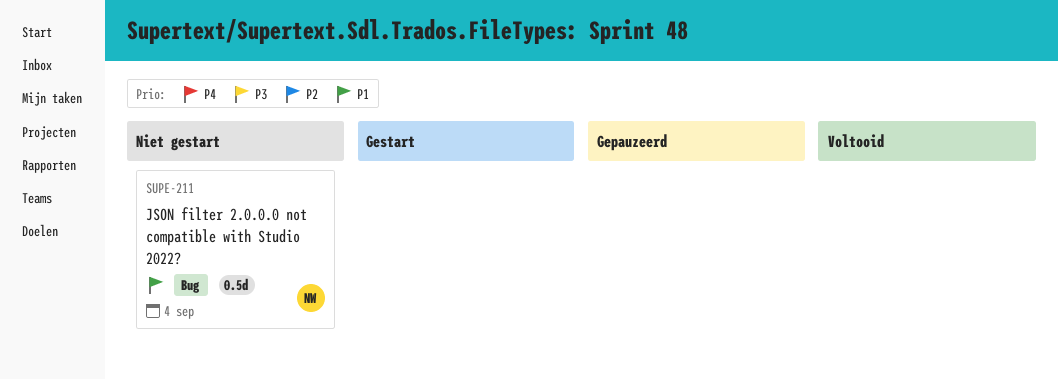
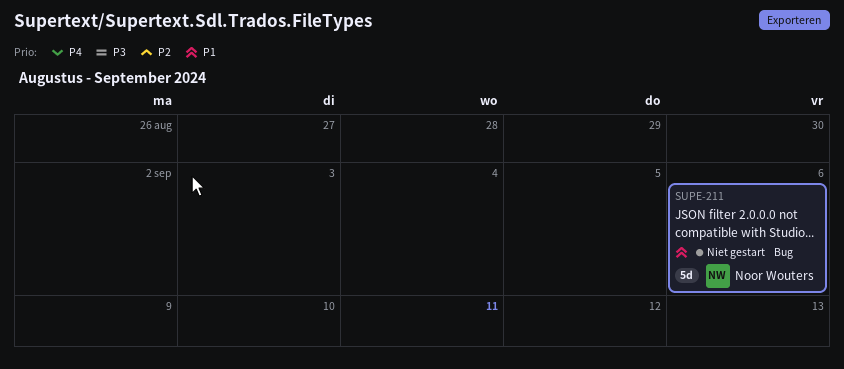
SUPE-211, estimate: 0.5d -> 5d
SUPE-211, due: Sep 4 -> Sep 6

